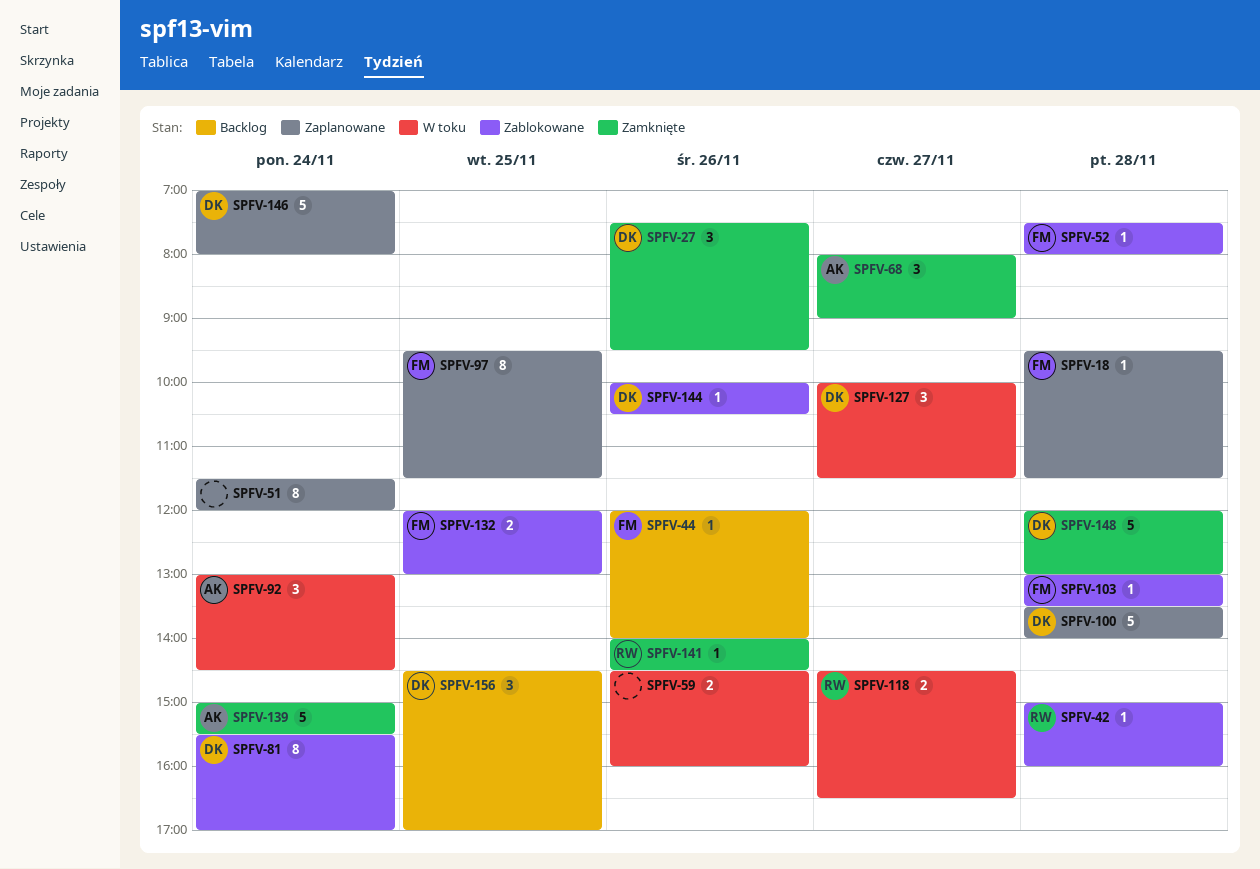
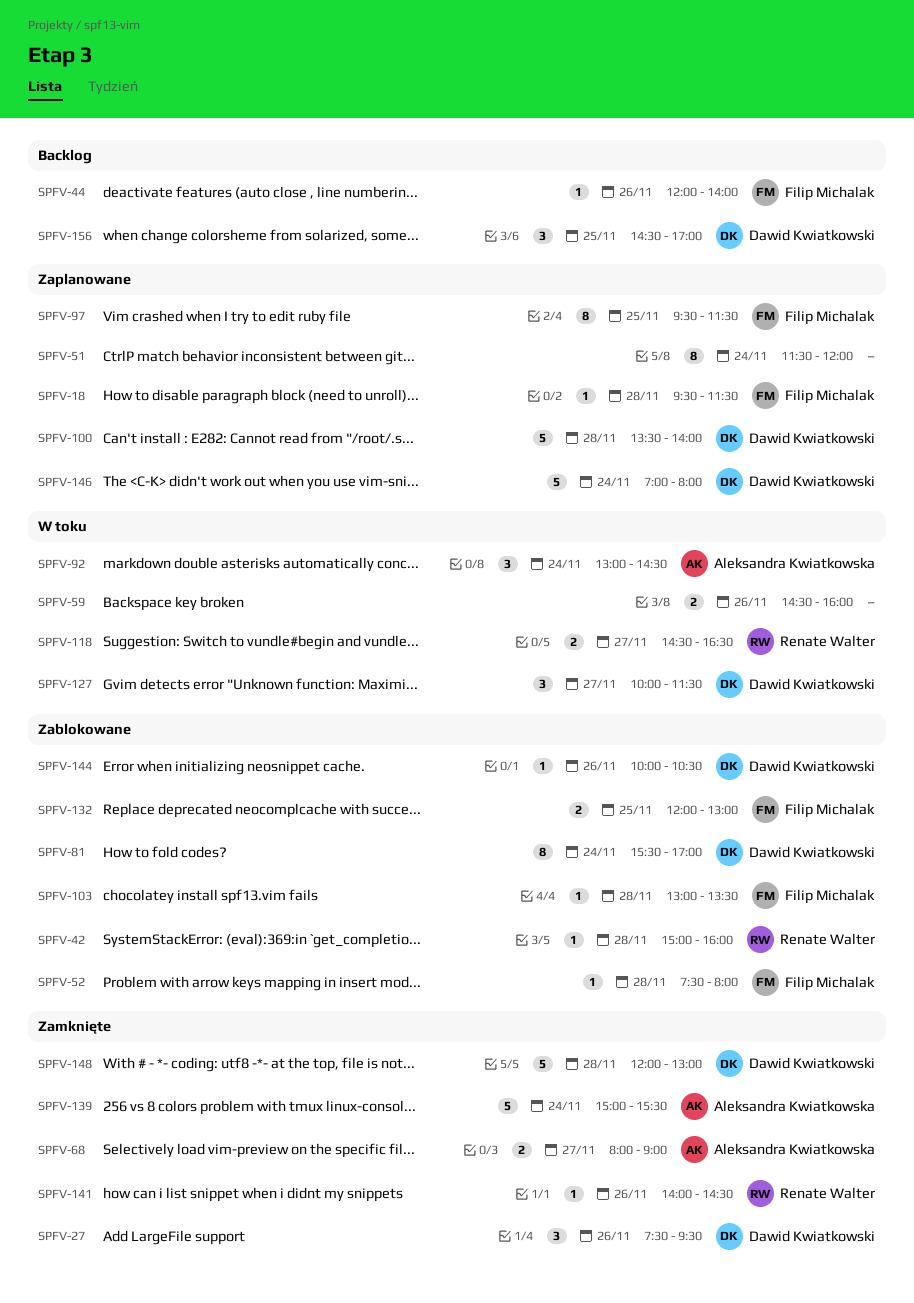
SPFV-68, estimate: 3 -> 2

